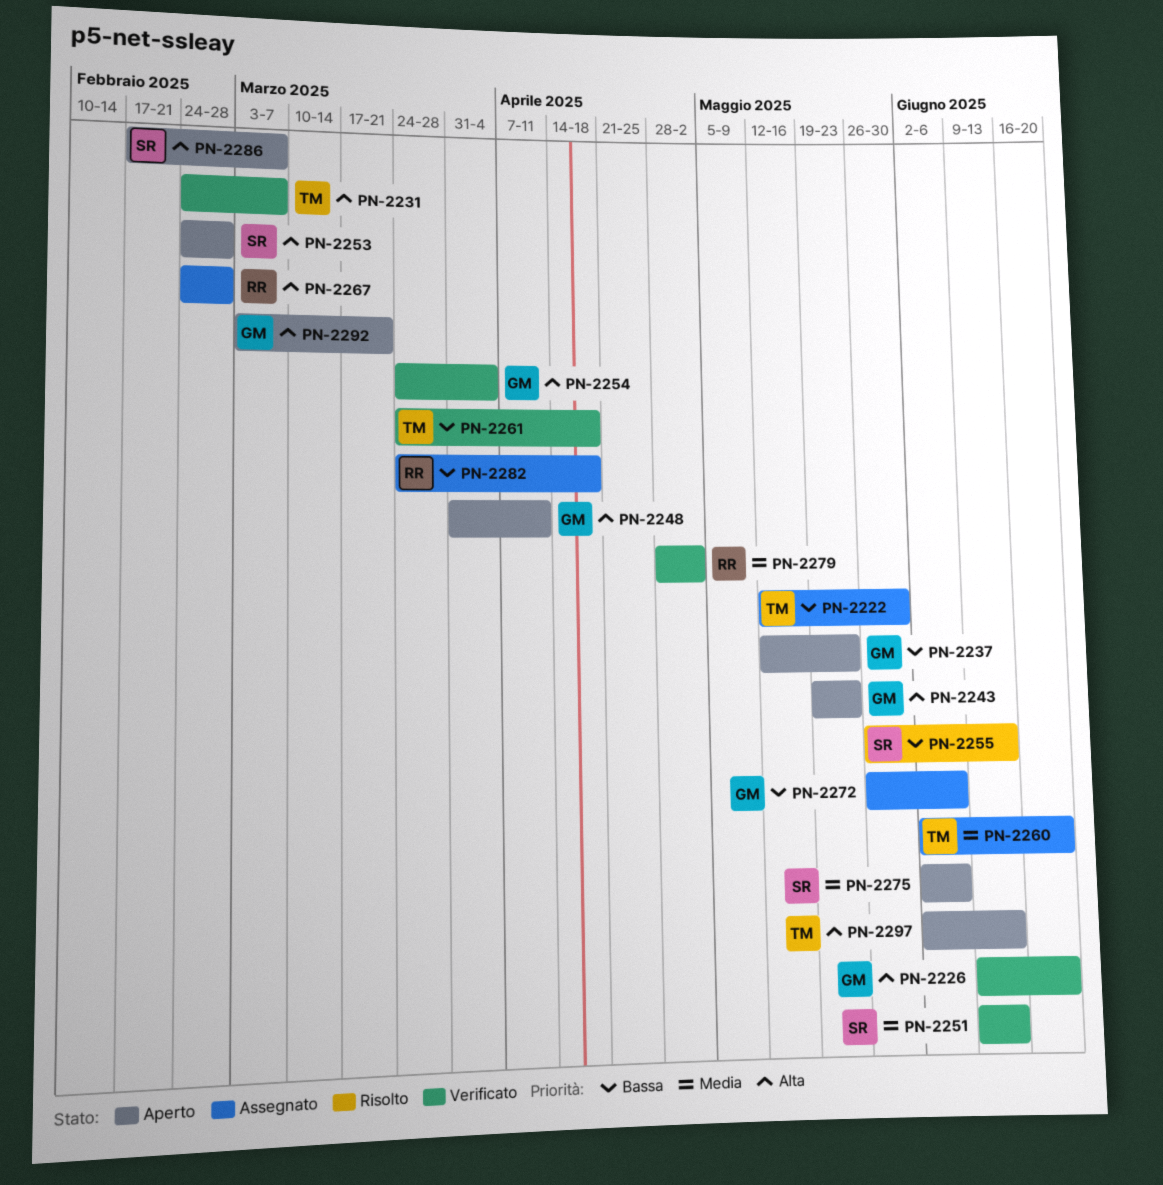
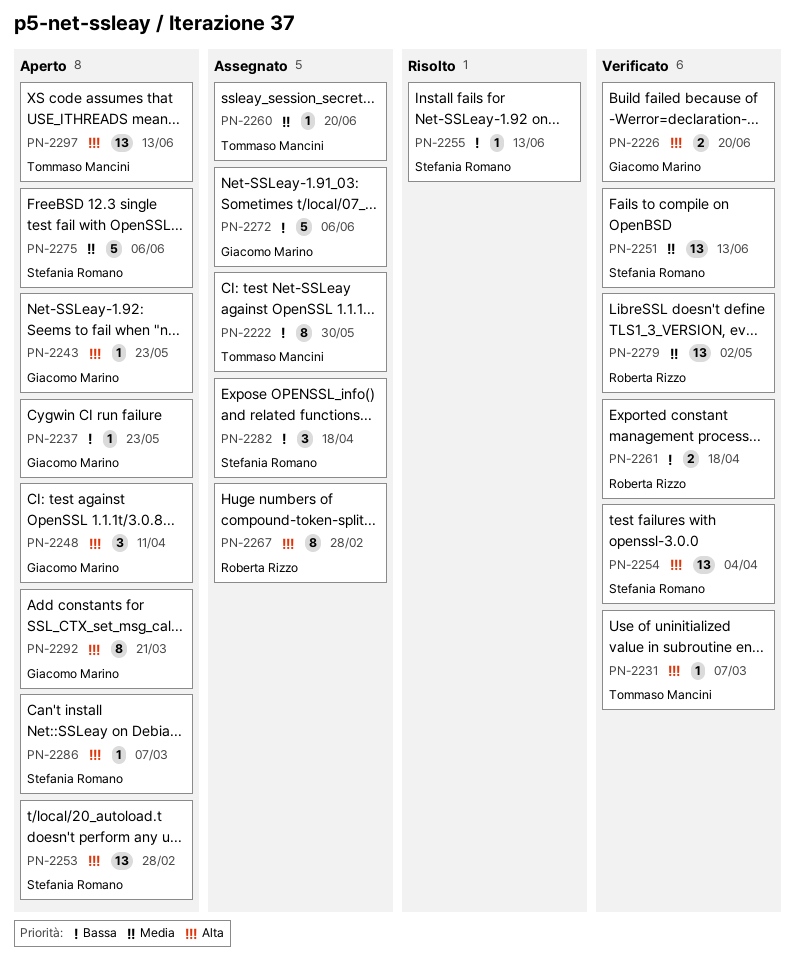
PN-2254, owner: Giacomo Marino -> Stefania Romano
PN-2261, owner: Tommaso Mancini -> Roberta Rizzo
PN-2282, owner: Roberta Rizzo -> Stefania Romano

